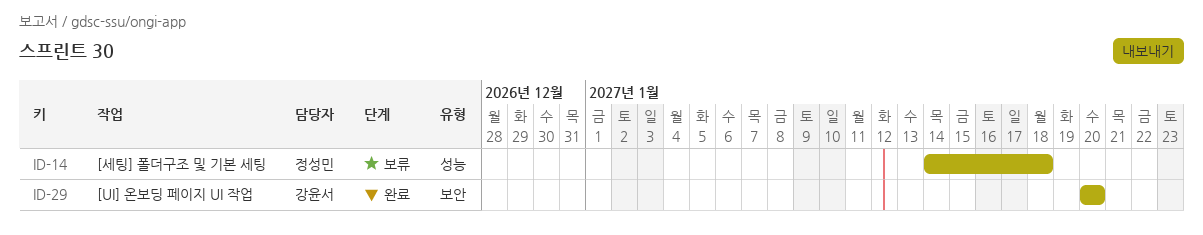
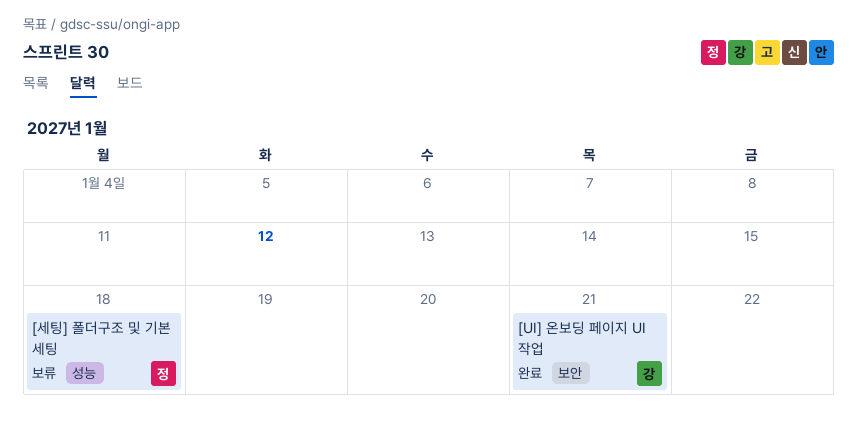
[UI] 온보딩 페이지 UI 작업, due: Jan 20 -> Jan 21

